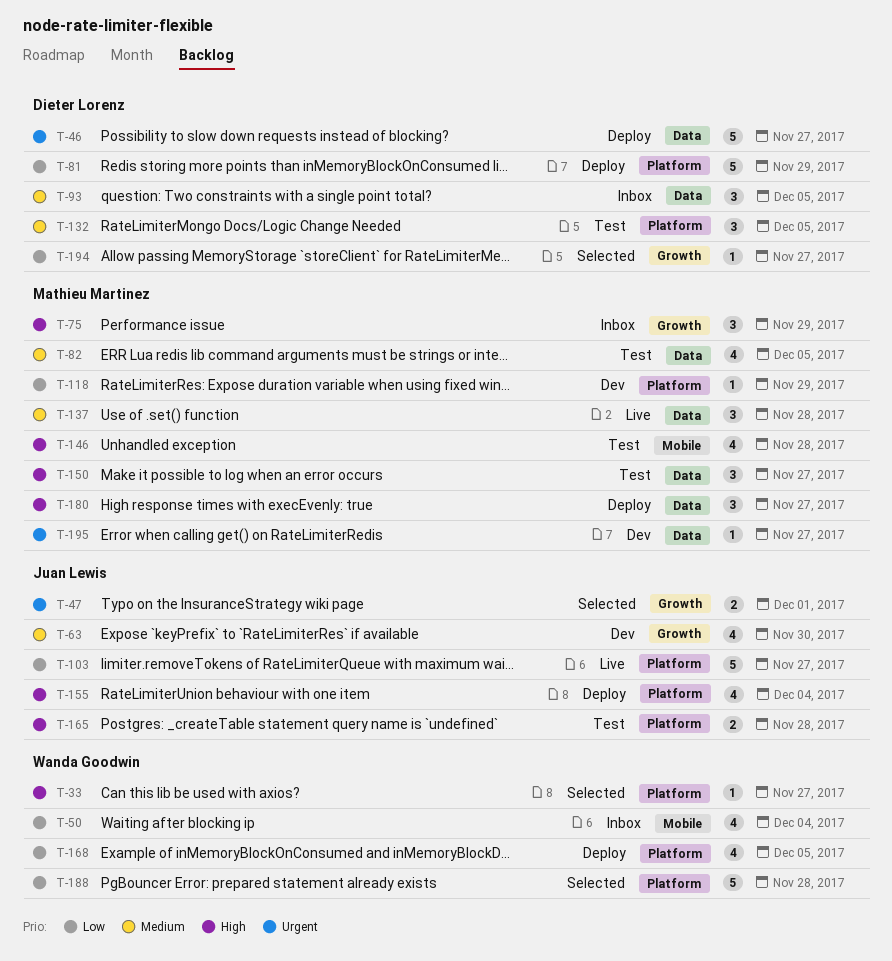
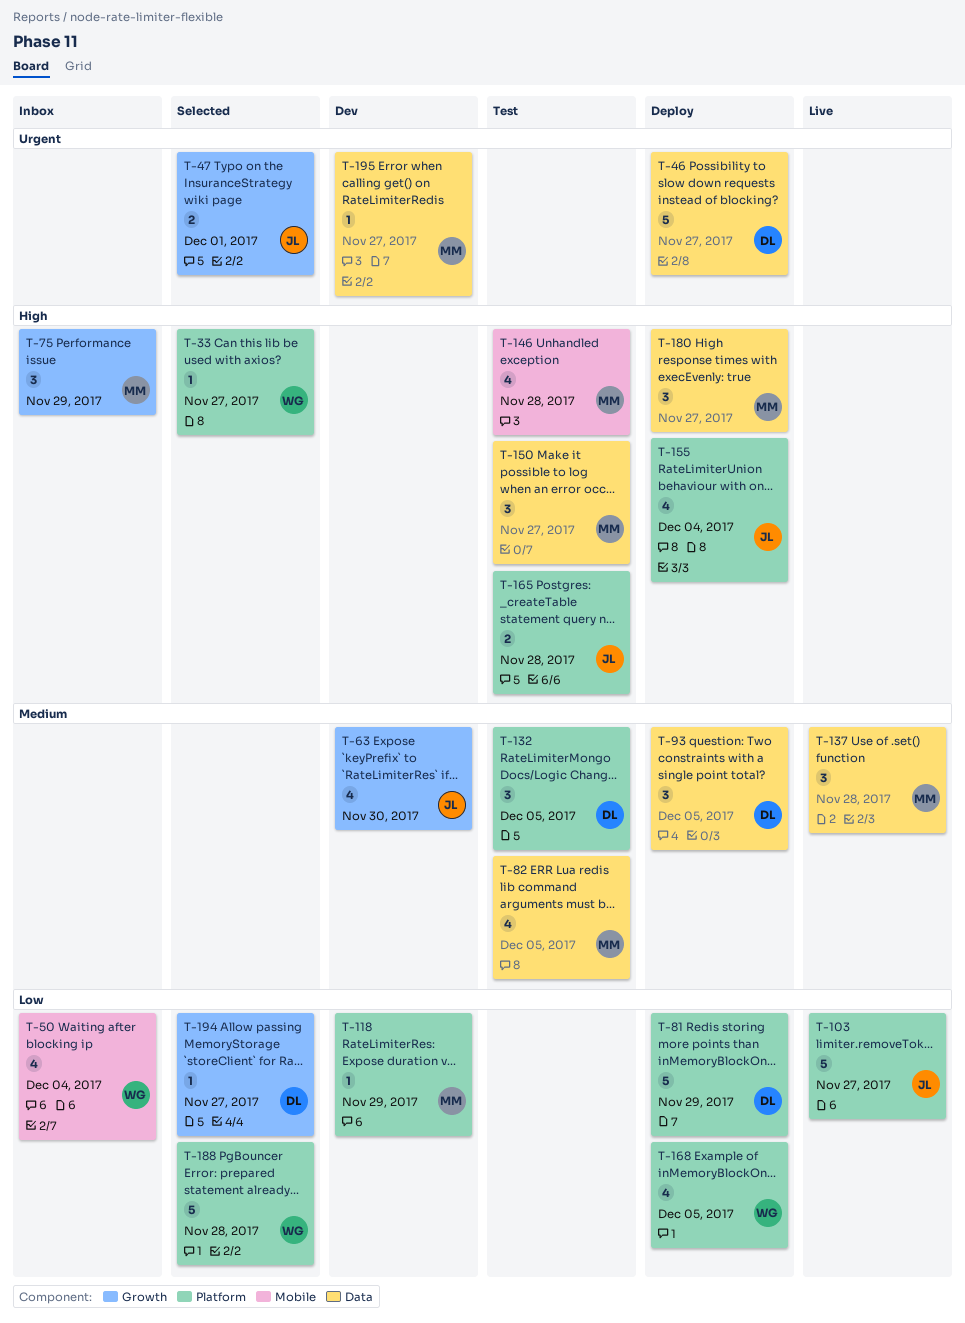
T-93, status: Inbox -> Deploy

